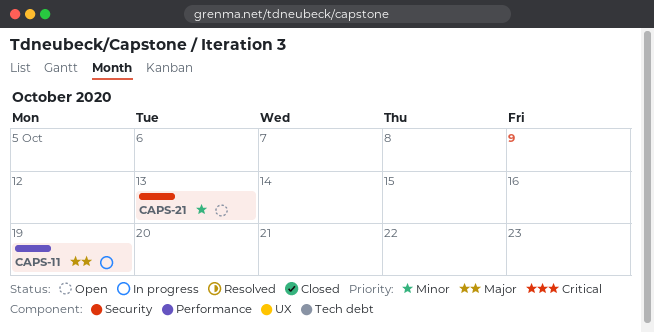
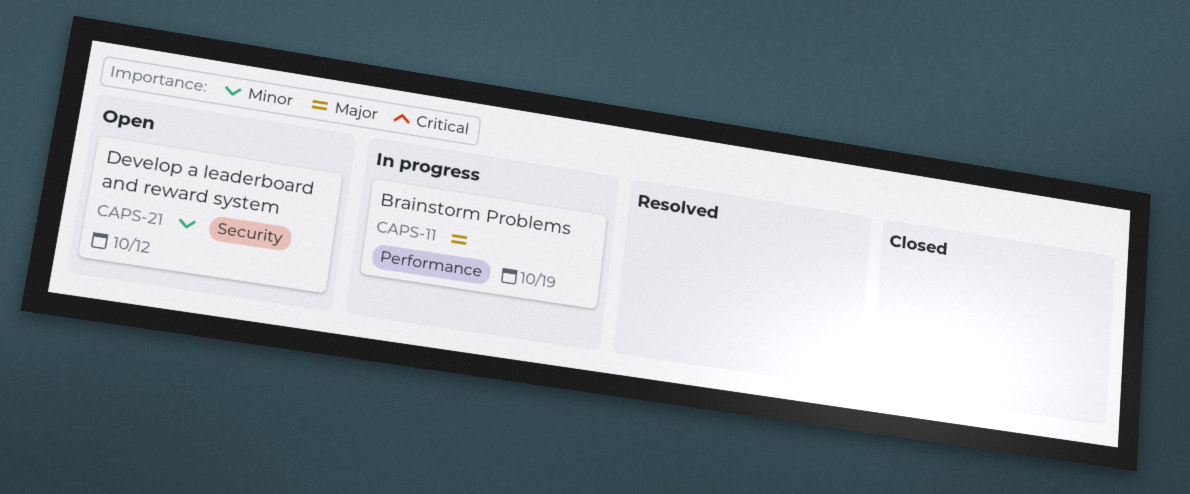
CAPS-21, due: Oct 13 -> Oct 12

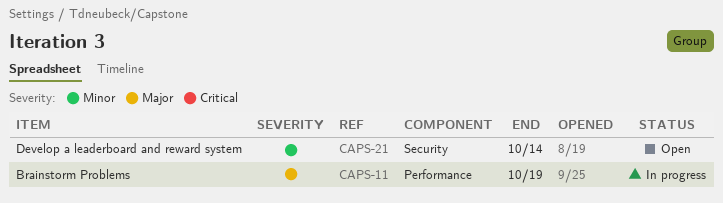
CAPS-21, due: Oct 12 -> Oct 14

